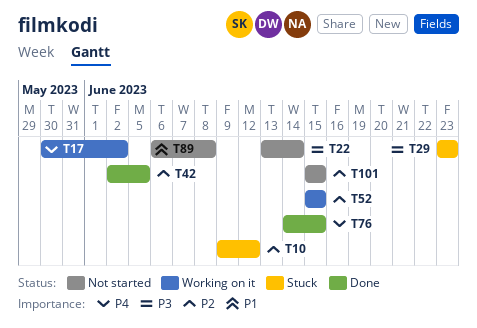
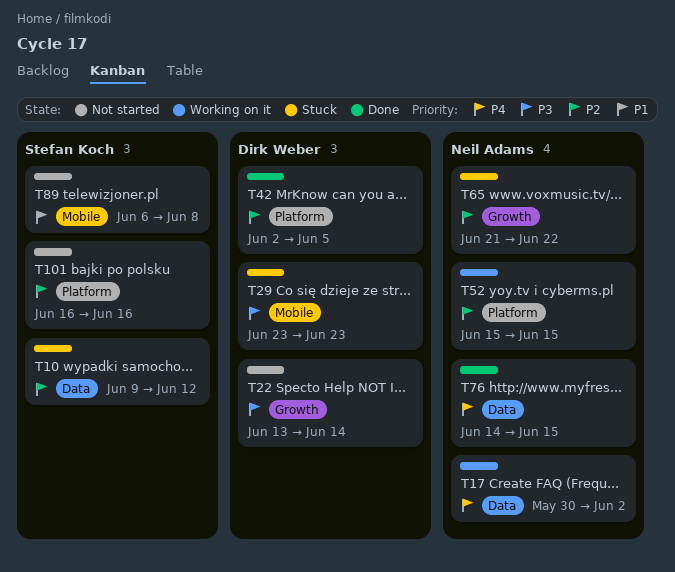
T65: none -> present
T101, start: Jun 15 -> Jun 16
T101, due: Jun 15 -> Jun 16

